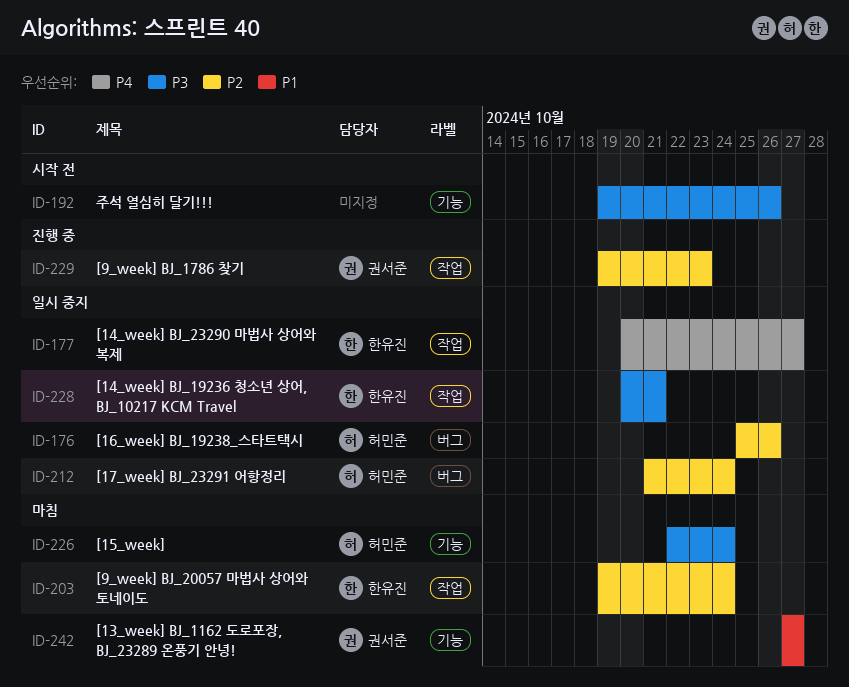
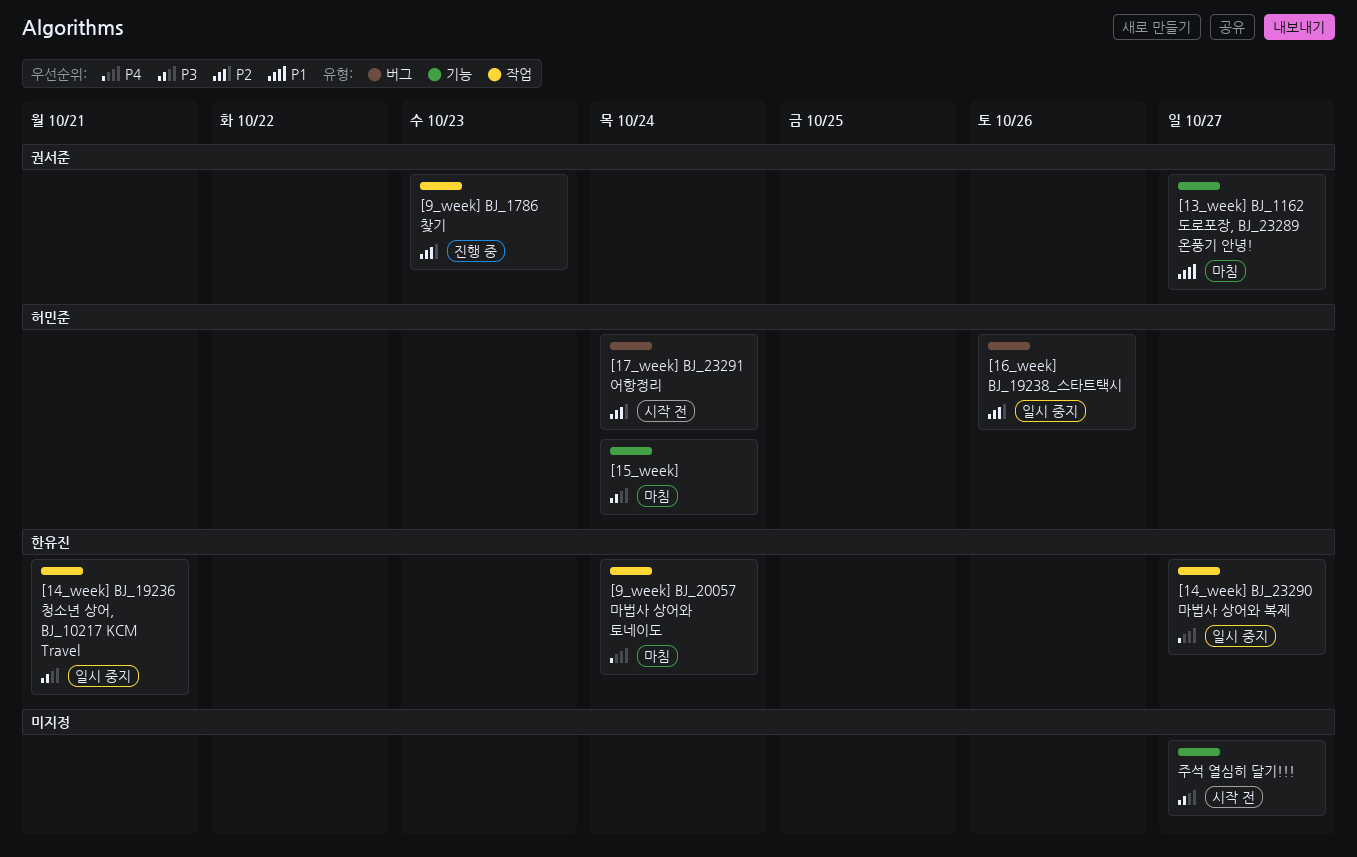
[17_week] BJ_23291 어항정리, status: 일시 중지 -> 시작 전
[9_week] BJ_20057 마법사 상어와 토네이도, priority: P2 -> P4
주석 열심히 달기!!!, due: Oct 26 -> Oct 27

